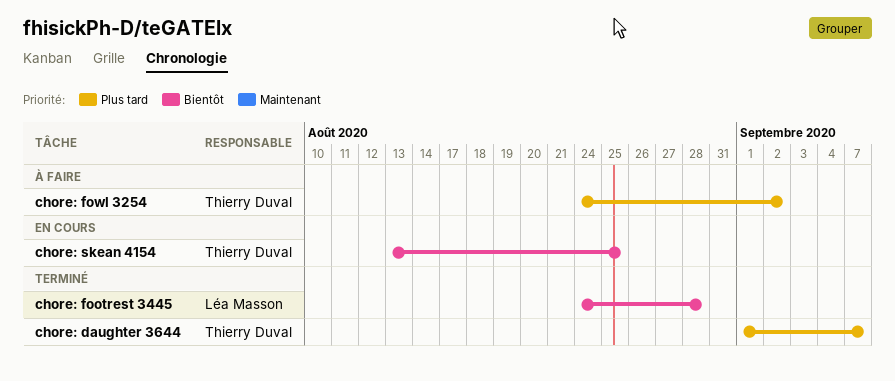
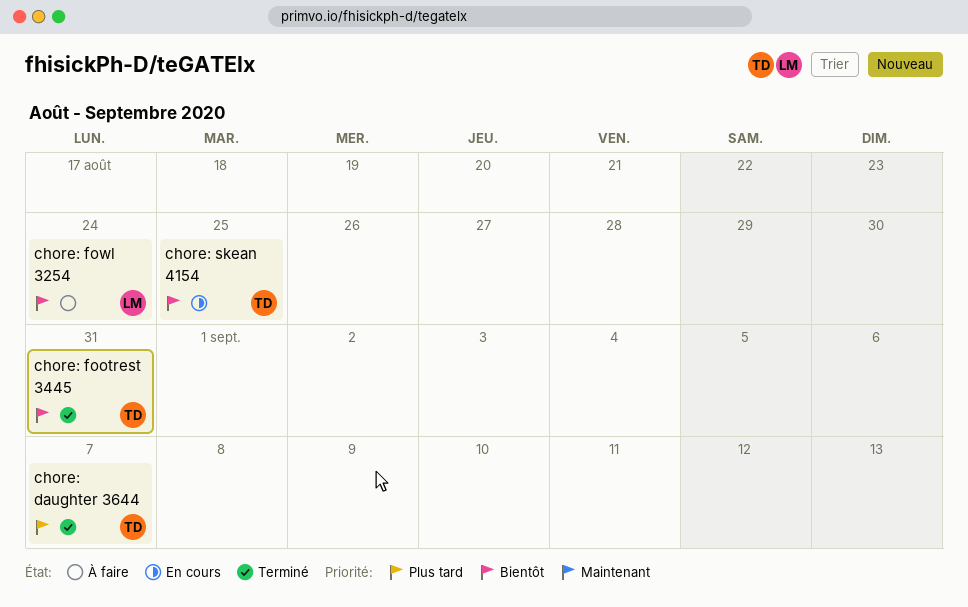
chore: footrest 3445, owner: Léa Masson -> Thierry Duval
chore: footrest 3445, due: Aug 28 -> Aug 31
chore: fowl 3254, owner: Thierry Duval -> Léa Masson
chore: fowl 3254, priority: Plus tard -> Bientôt
chore: fowl 3254, due: Sep 2 -> Aug 24

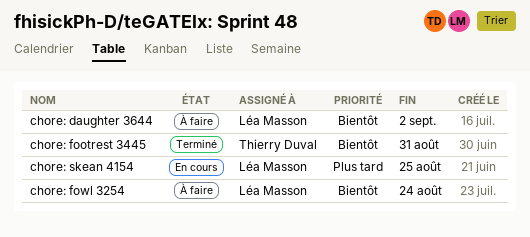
chore: daughter 3644, status: Terminé -> À faire
chore: daughter 3644, owner: Thierry Duval -> Léa Masson
chore: daughter 3644, priority: Plus tard -> Bientôt
chore: daughter 3644, due: Sep 7 -> Sep 2
chore: skean 4154, owner: Thierry Duval -> Léa Masson
chore: skean 4154, priority: Bientôt -> Plus tard

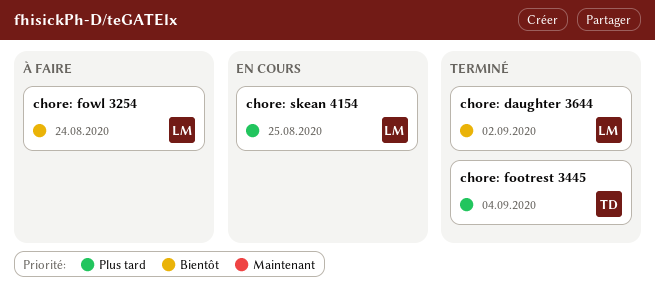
chore: daughter 3644, status: À faire -> Terminé
chore: footrest 3445, priority: Bientôt -> Plus tard
chore: footrest 3445, due: Aug 31 -> Sep 4

